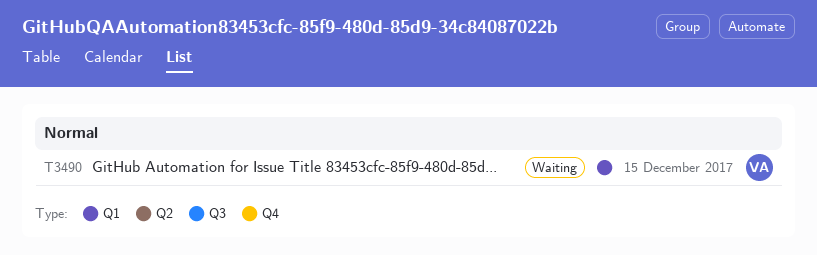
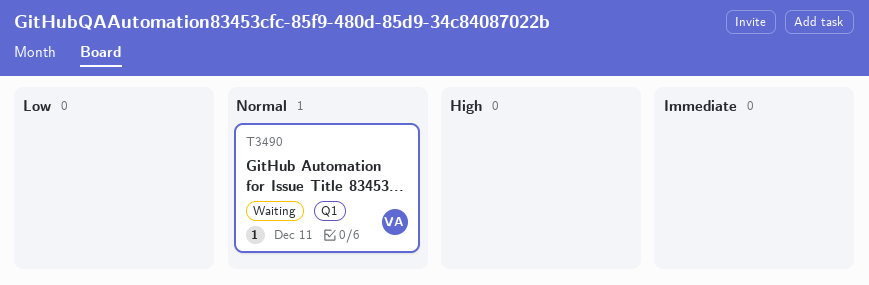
T3490, due: Dec 15 -> Dec 11

